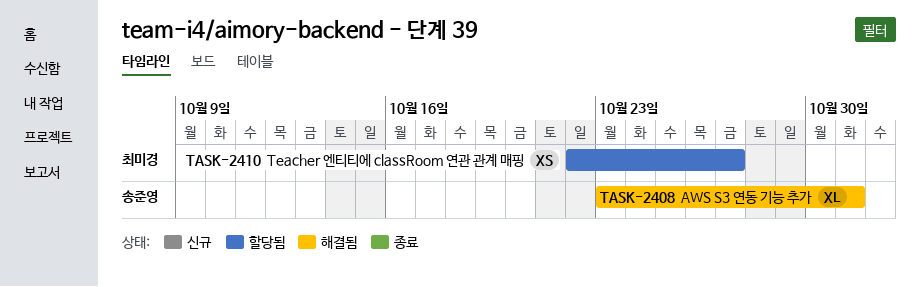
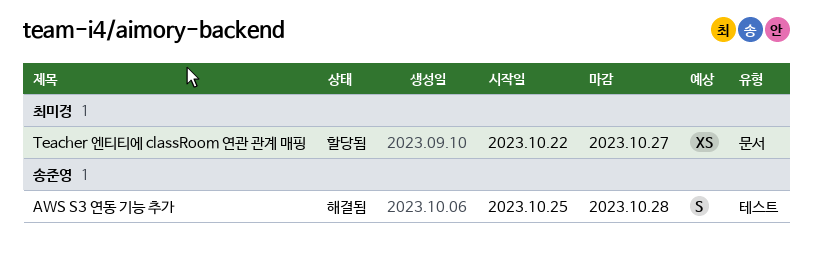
AWS S3 연동 기능 추가, estimate: XL -> S
AWS S3 연동 기능 추가, start: Oct 23 -> Oct 25
AWS S3 연동 기능 추가, due: Oct 31 -> Oct 28

